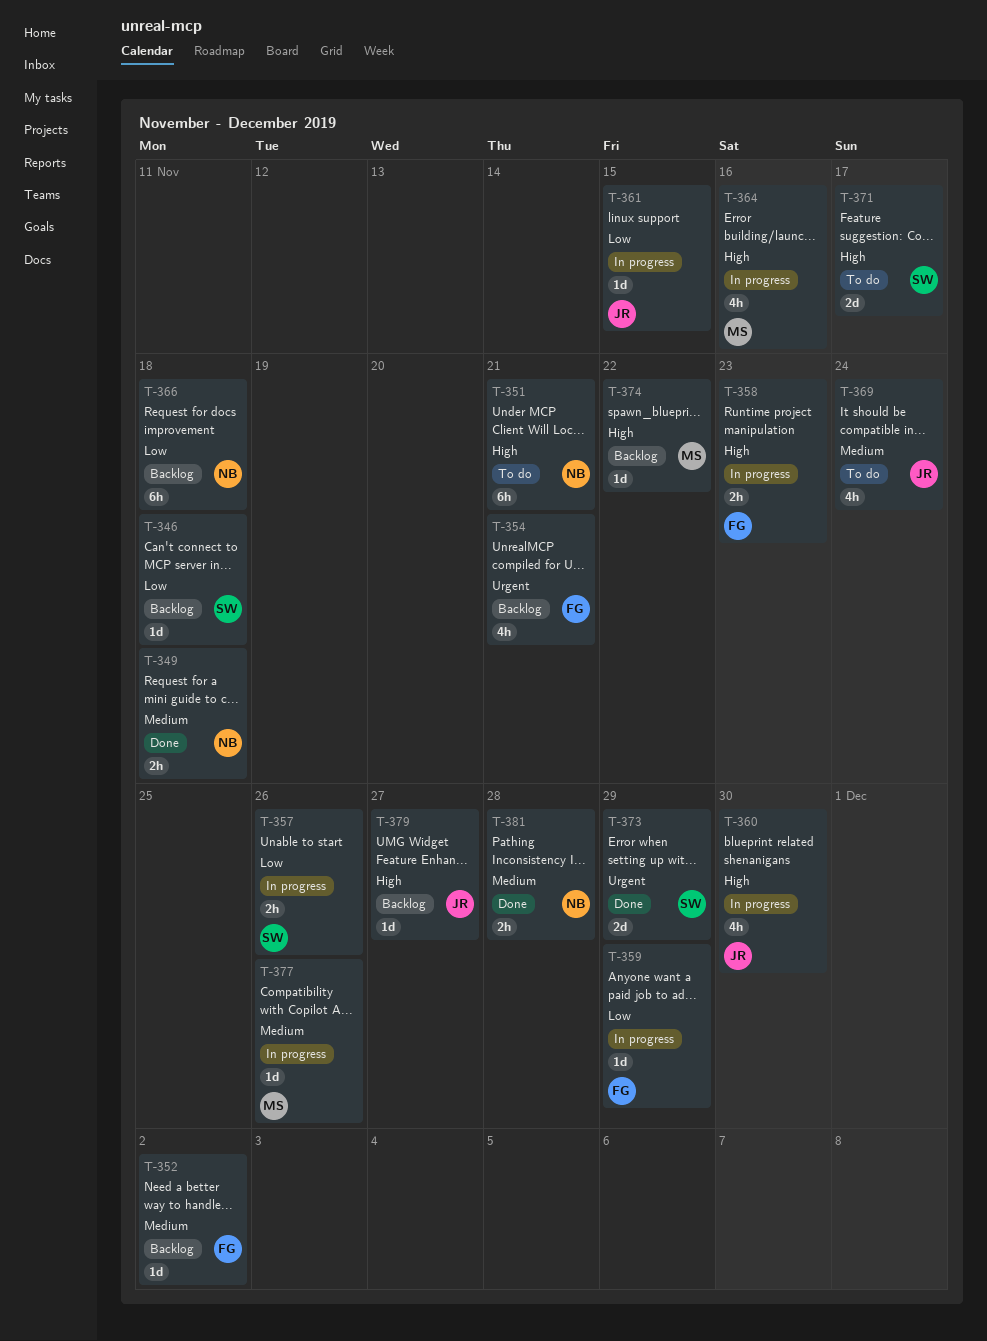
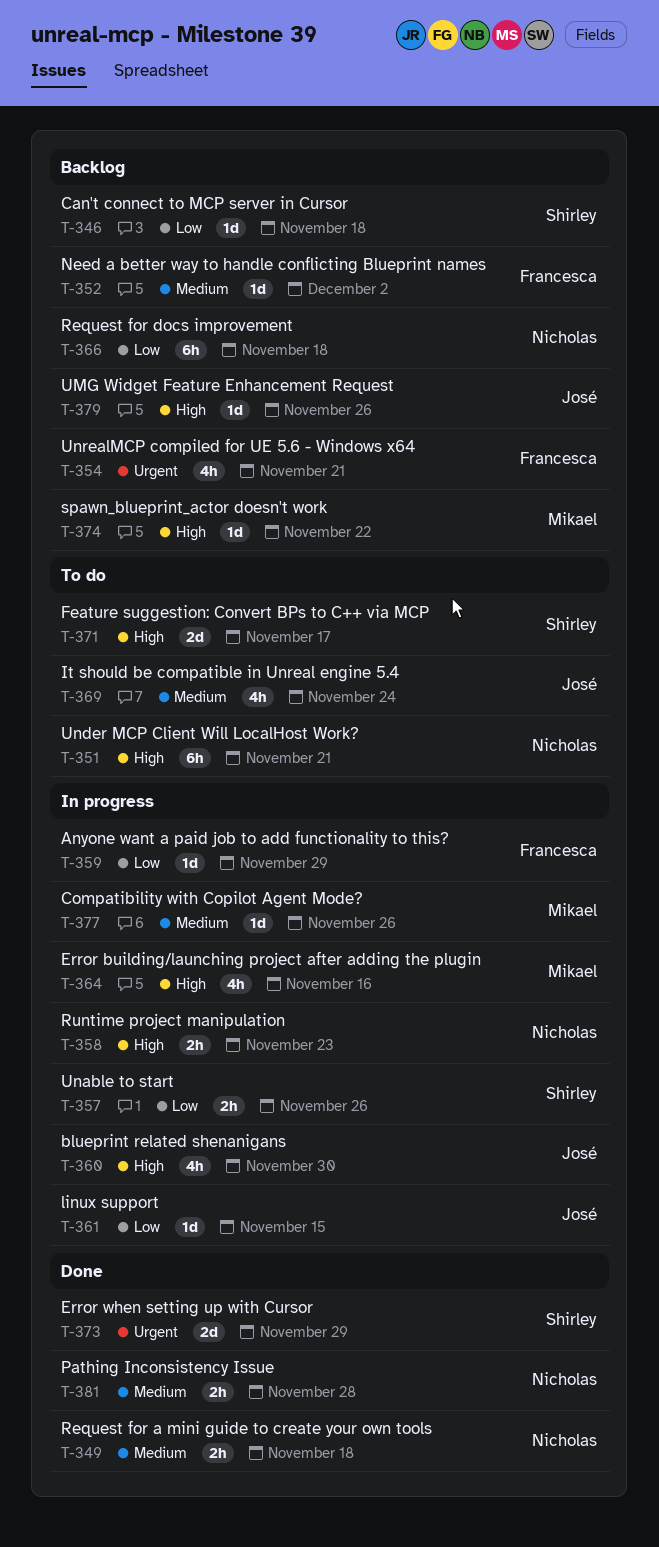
T-358, owner: Francesca -> Nicholas
T-379, due: Nov 27 -> Nov 26

